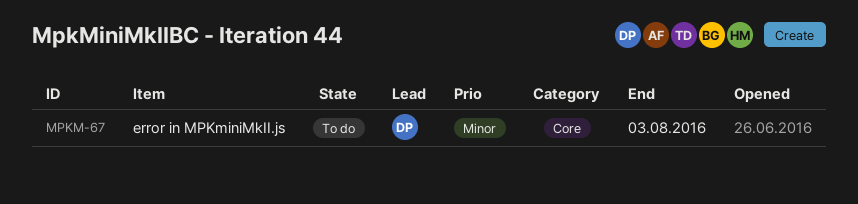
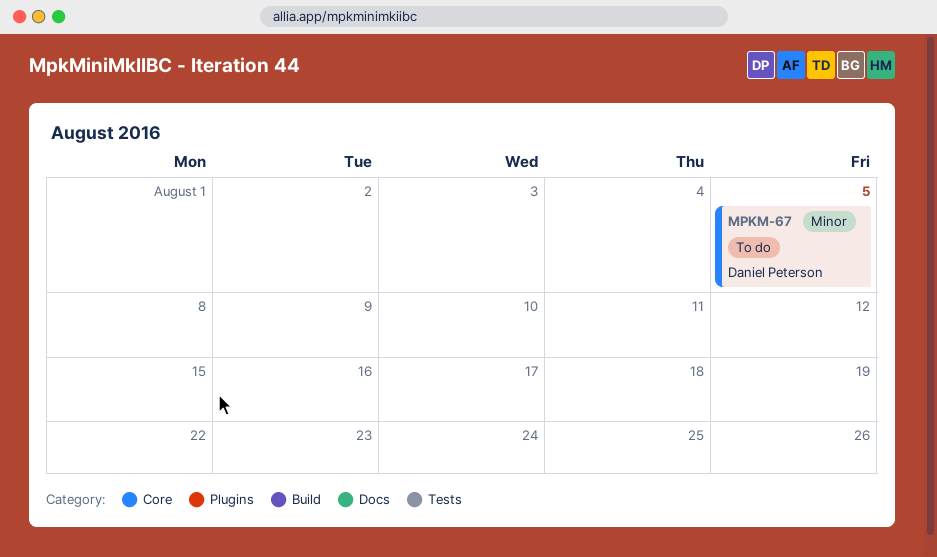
MPKM-67, due: Aug 3 -> Aug 5

